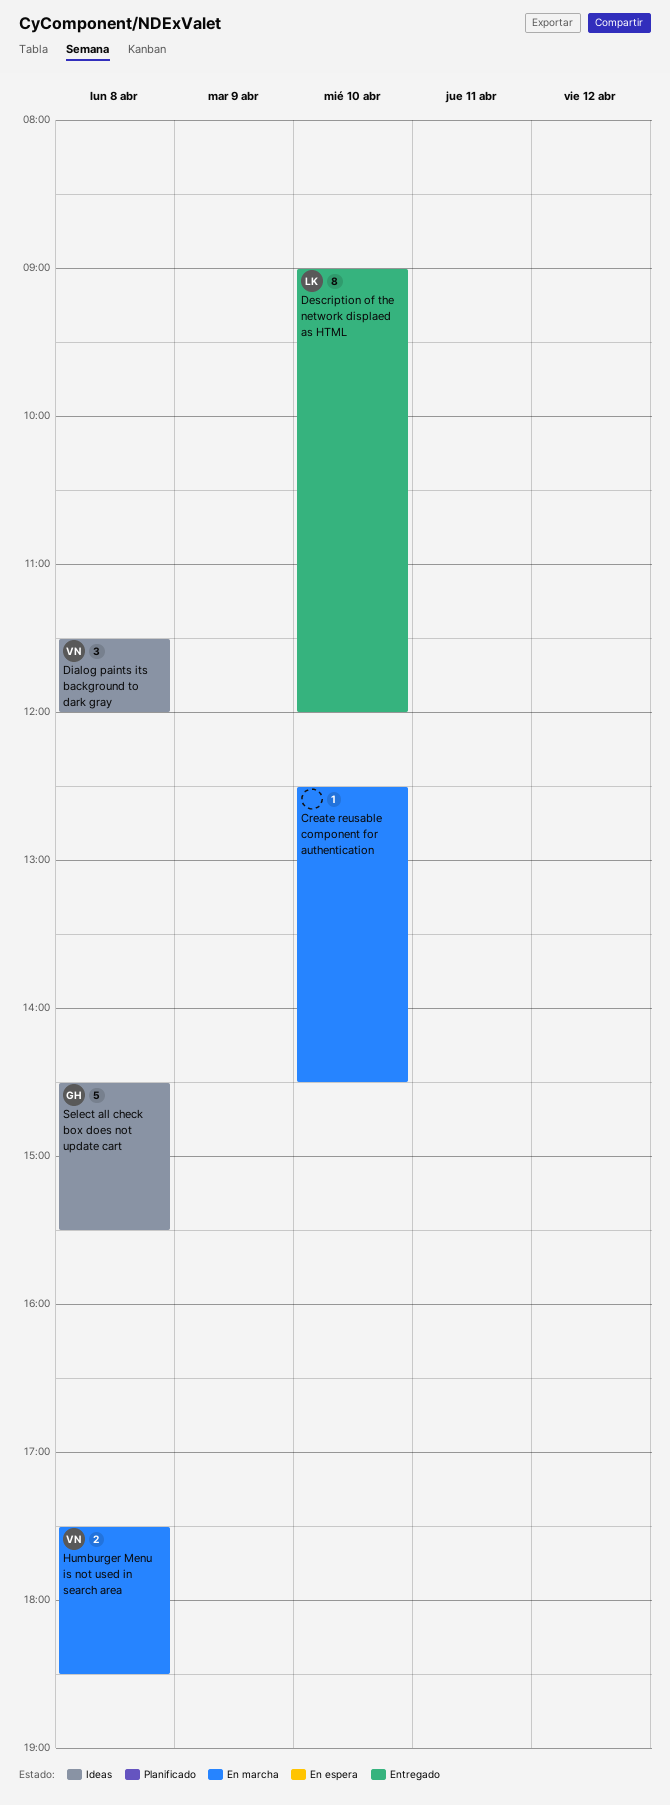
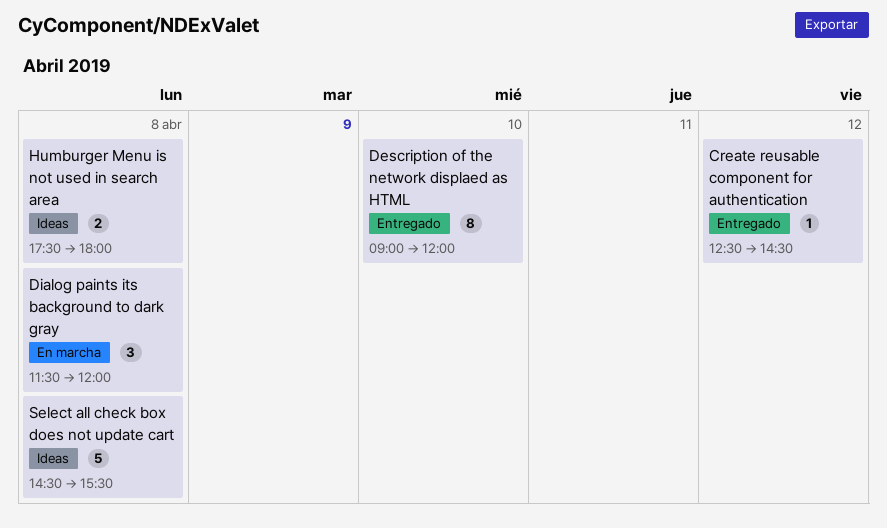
Create reusable component for authentication, status: En marcha -> Entregado
Create reusable component for authentication, day: Apr 10 -> Apr 12
Dialog paints its background to dark gray, status: Ideas -> En marcha
Humburger Menu is not used in search area, status: En marcha -> Ideas
Humburger Menu is not used in search area, ends: 18:30 -> 18:00

